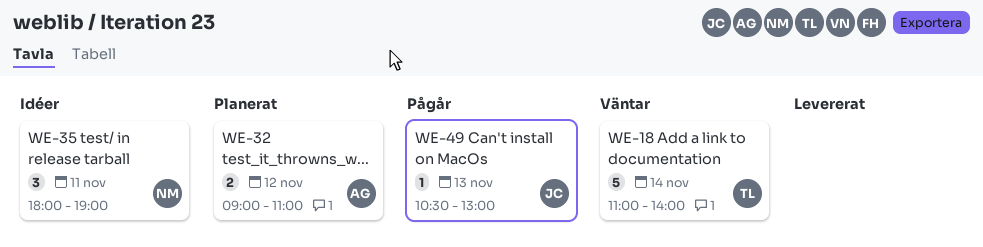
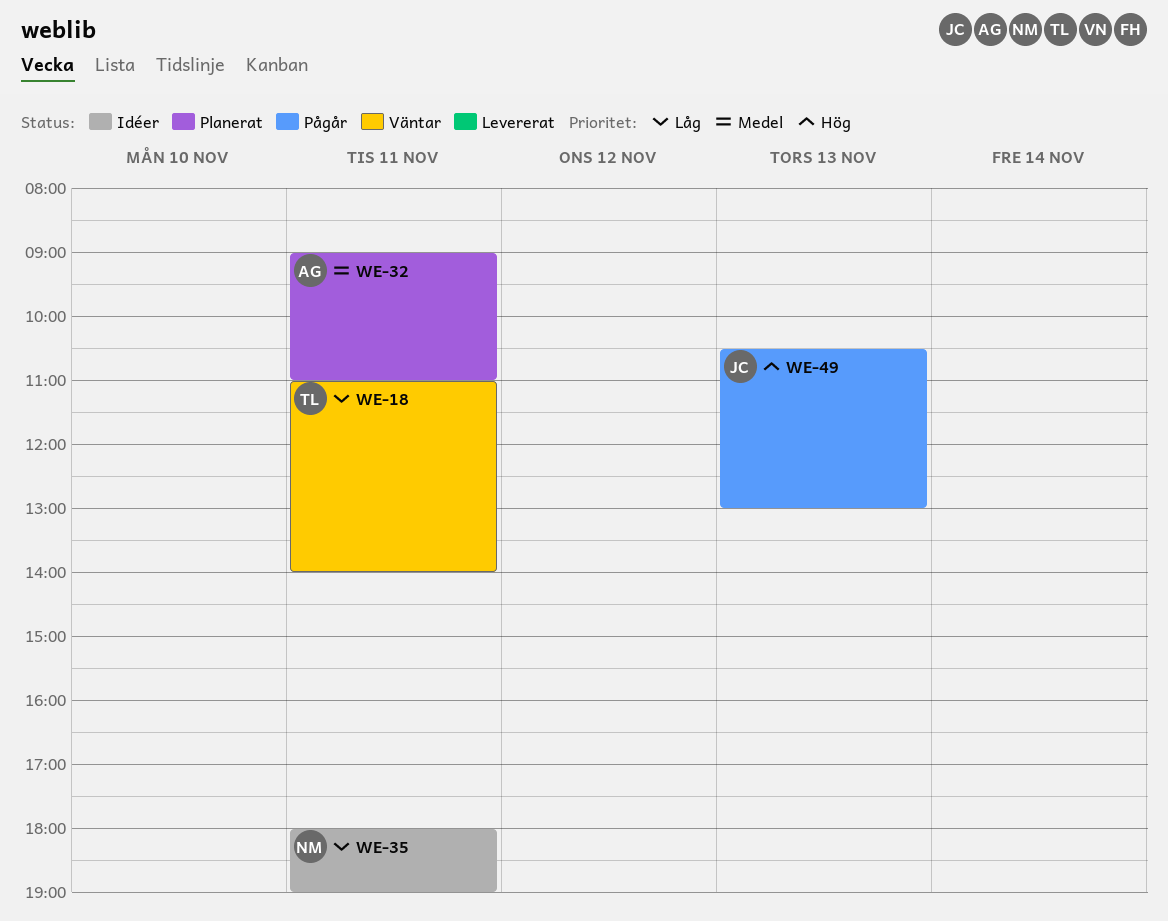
WE-18, day: Nov 14 -> Nov 11
WE-32, day: Nov 12 -> Nov 11

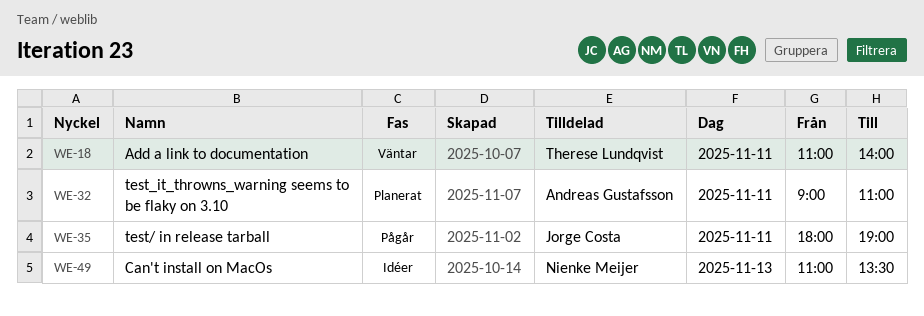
WE-35, status: Idéer -> Pågår
WE-35, owner: Nienke Meijer -> Jorge Costa
WE-49, status: Pågår -> Idéer
WE-49, owner: Jorge Costa -> Nienke Meijer
WE-49, begins: 10:30 -> 11:00
WE-49, ends: 13:00 -> 13:30

